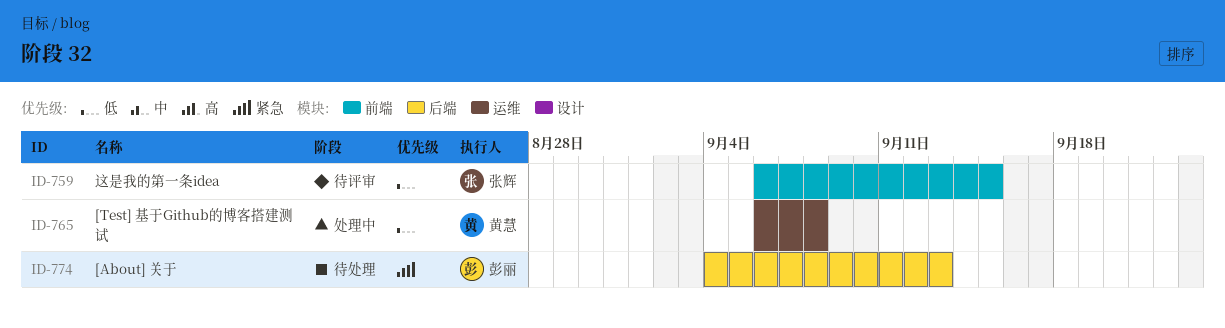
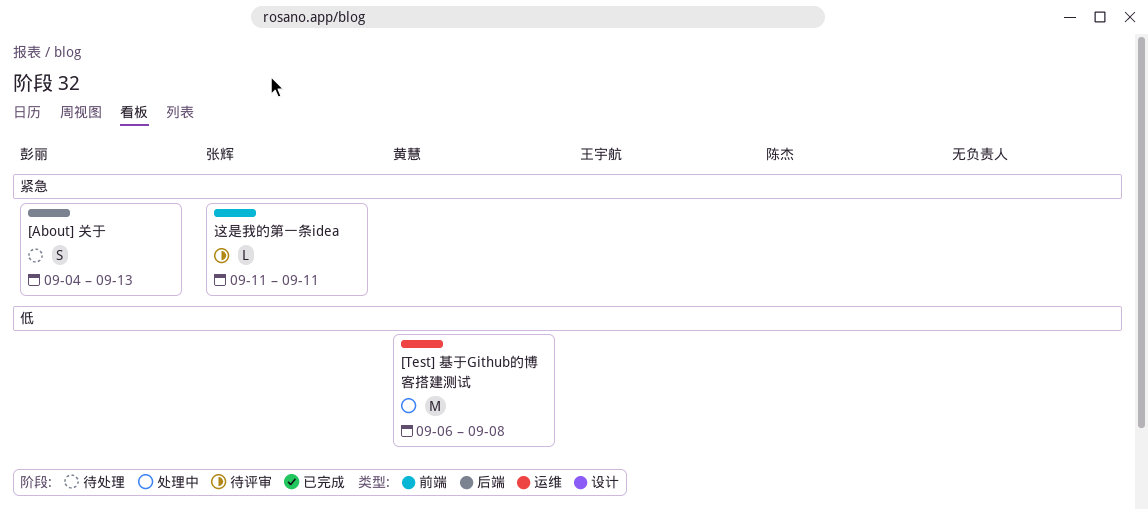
这是我的第一条idea, priority: 低 -> 紧急
这是我的第一条idea, start: Sep 6 -> Sep 11
这是我的第一条idea, due: Sep 15 -> Sep 11

